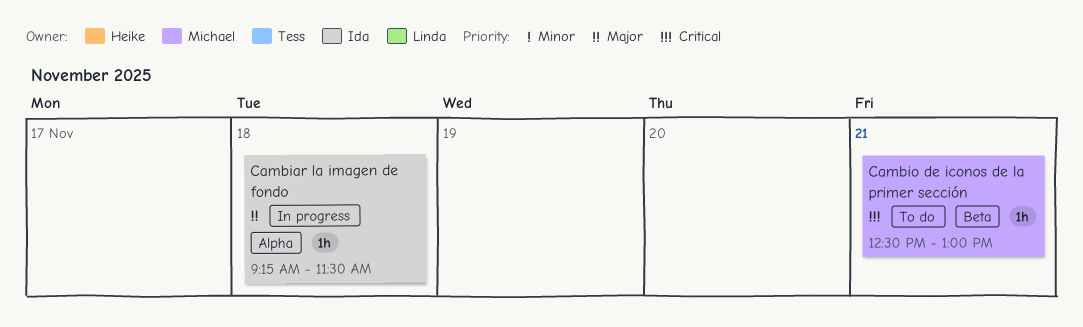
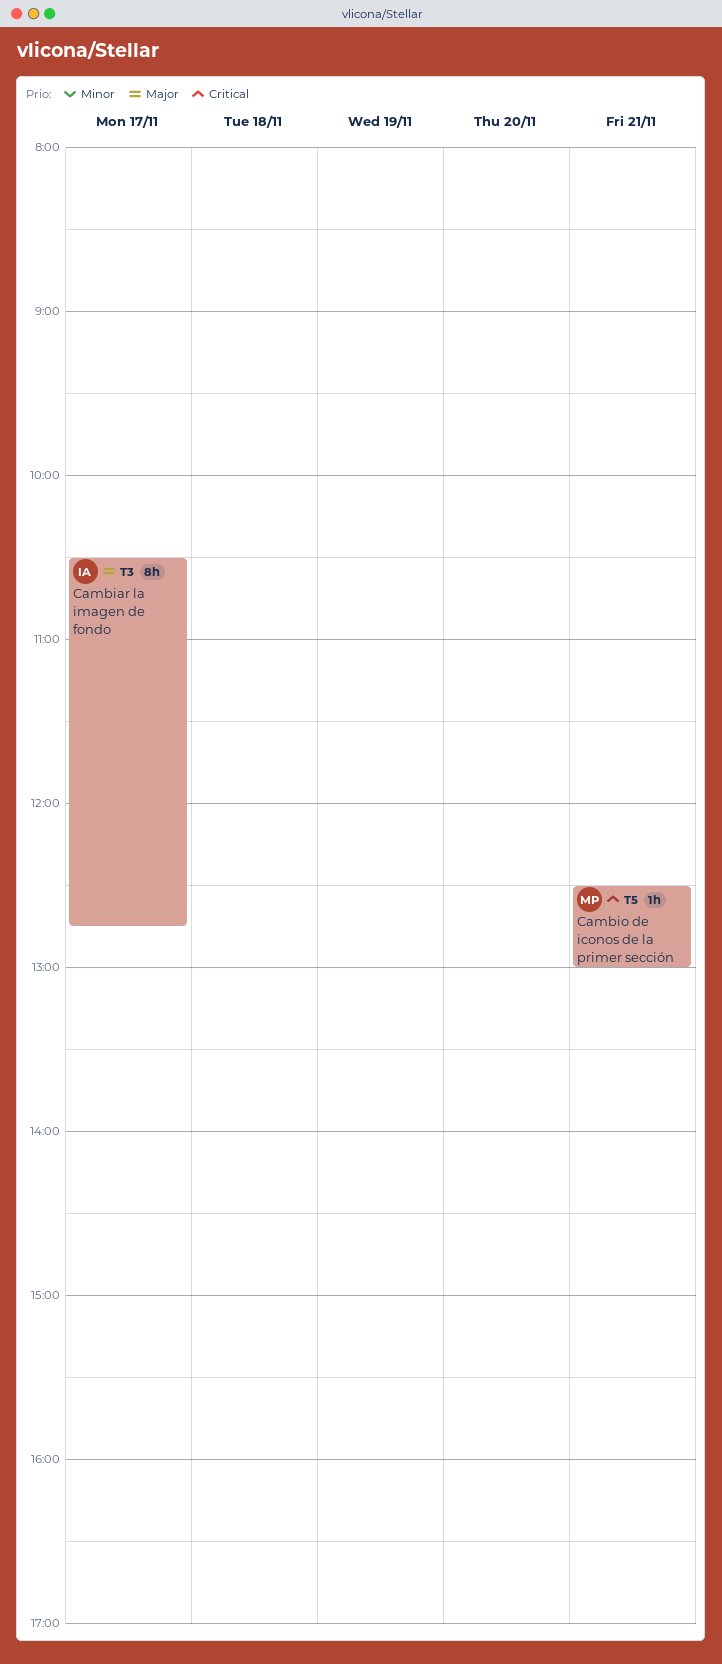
Cambiar la imagen de fondo, estimate: 1h -> 8h
Cambiar la imagen de fondo, day: Nov 18 -> Nov 17
Cambiar la imagen de fondo, begins: 09:15 -> 10:30
Cambiar la imagen de fondo, ends: 11:30 -> 12:45

